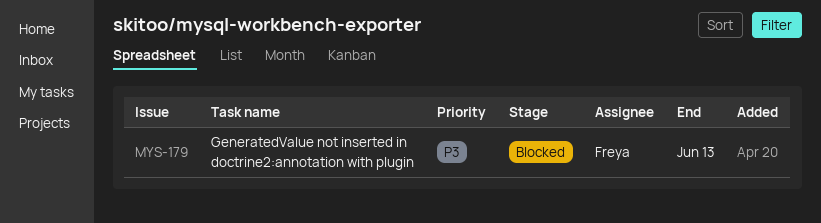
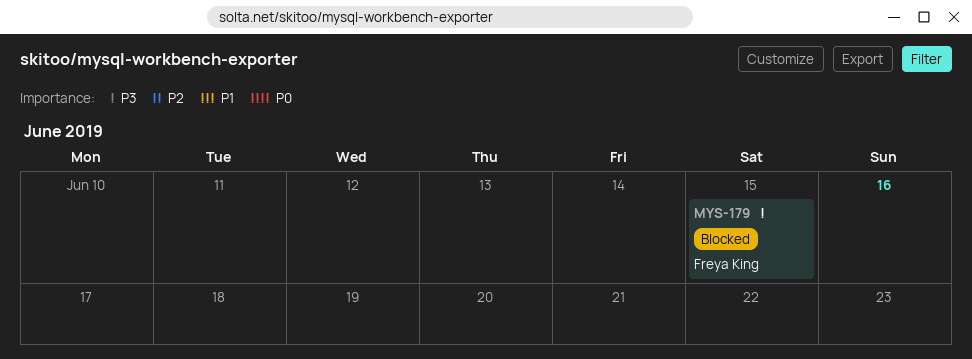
MYS-179, due: Jun 13 -> Jun 15

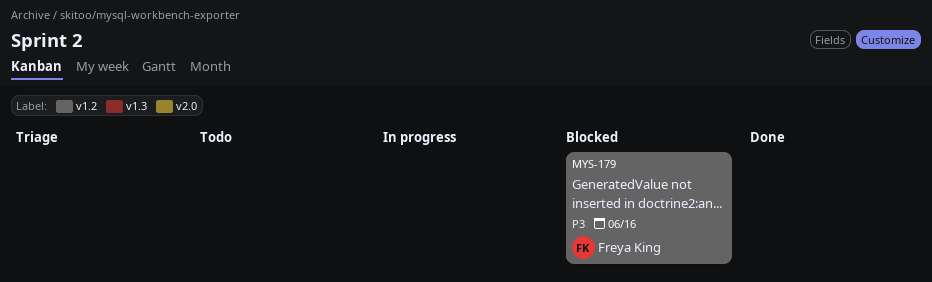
MYS-179, due: Jun 15 -> Jun 16

